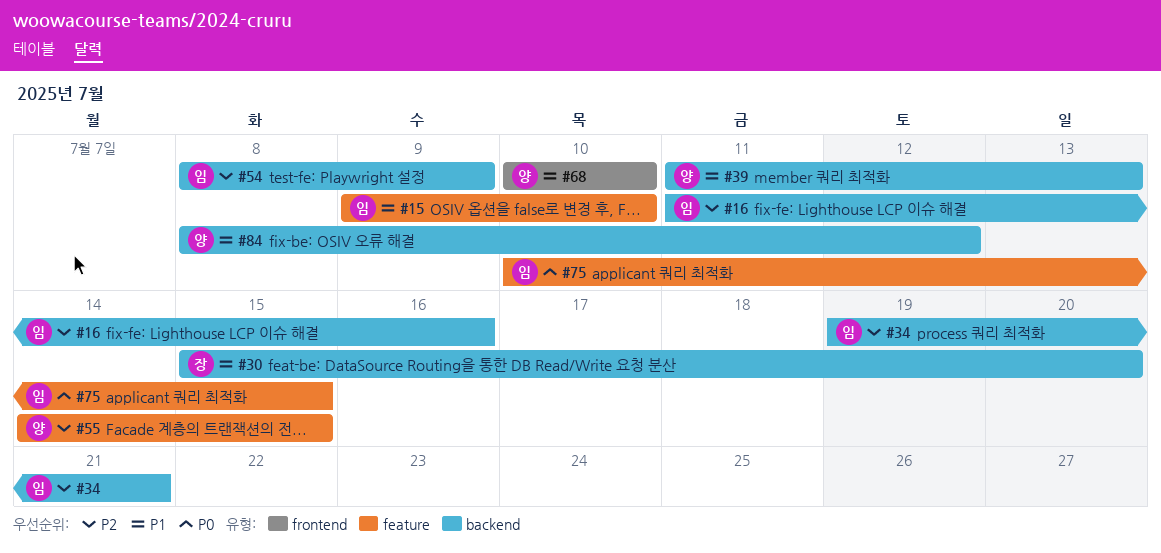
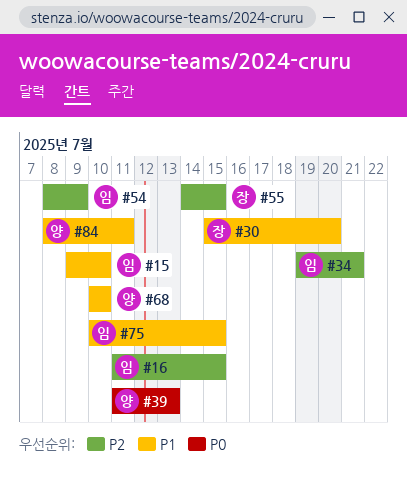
#16, due: Jul 16 -> Jul 15
#39, priority: P1 -> P0
#55, owner: 양 -> 장
#75, priority: P0 -> P1
#84, due: Jul 12 -> Jul 11

